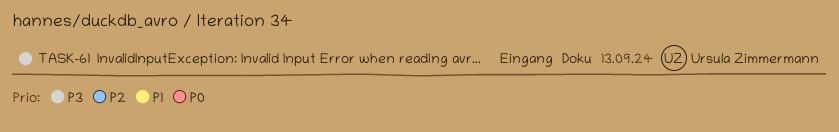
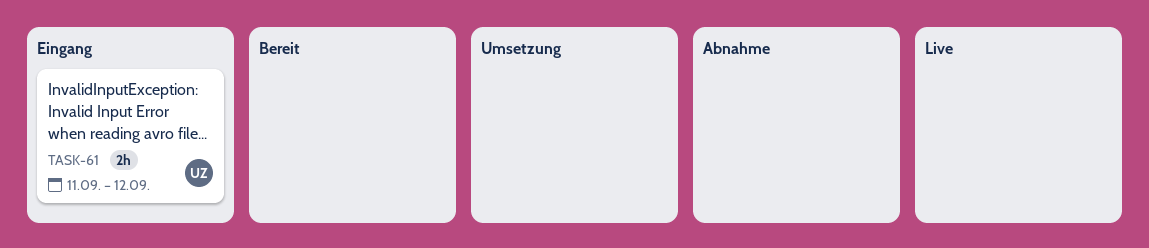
TASK-61, due: Sep 13 -> Sep 12

